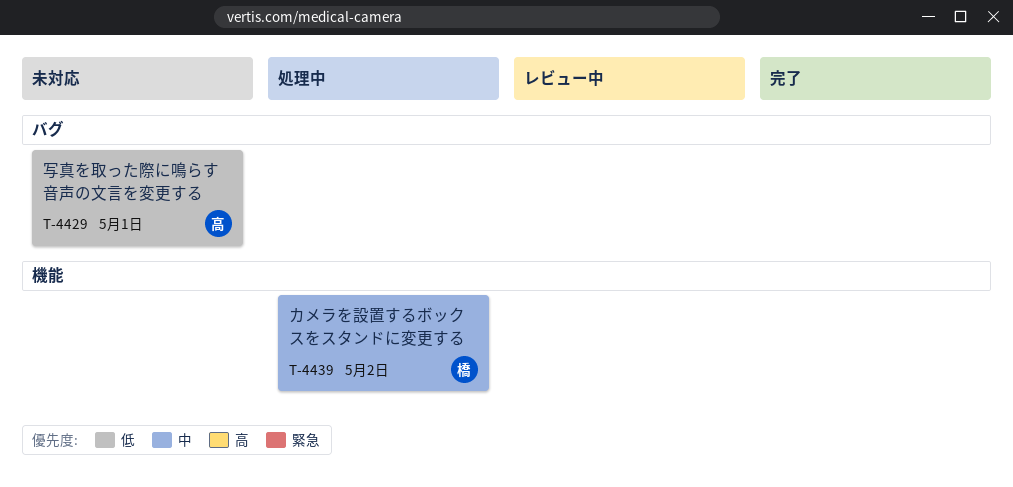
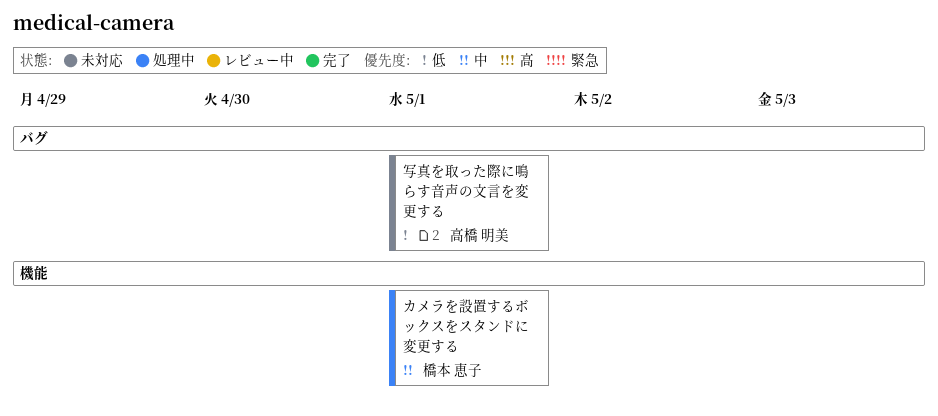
カメラを設置するボックスをスタンドに変更する, due: May 2 -> May 1

